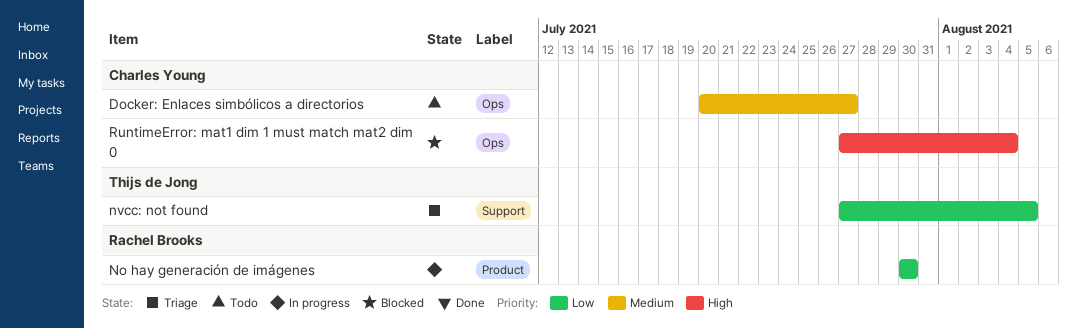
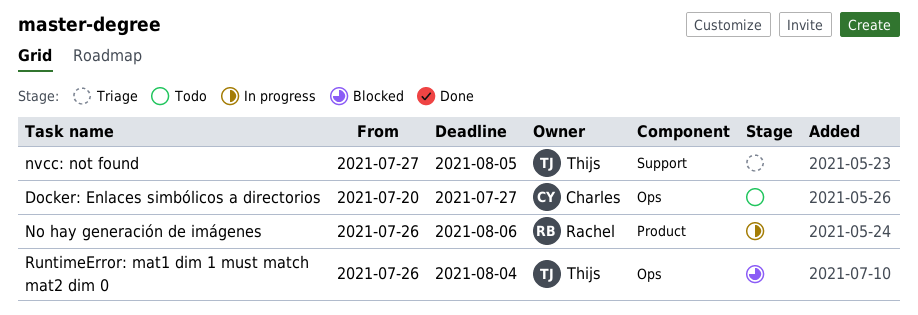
No hay generación de imágenes, start: Jul 30 -> Jul 26
No hay generación de imágenes, due: Jul 30 -> Aug 6
RuntimeError: mat1 dim 1 must match mat2 dim 0, owner: Charles Young -> Thijs de Jong
RuntimeError: mat1 dim 1 must match mat2 dim 0, start: Jul 27 -> Jul 26

